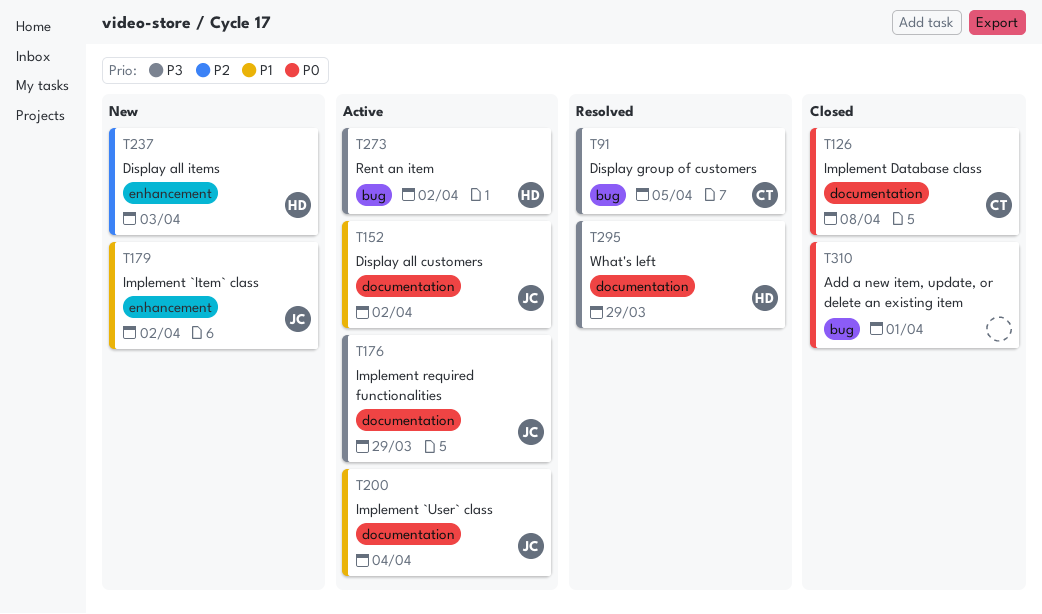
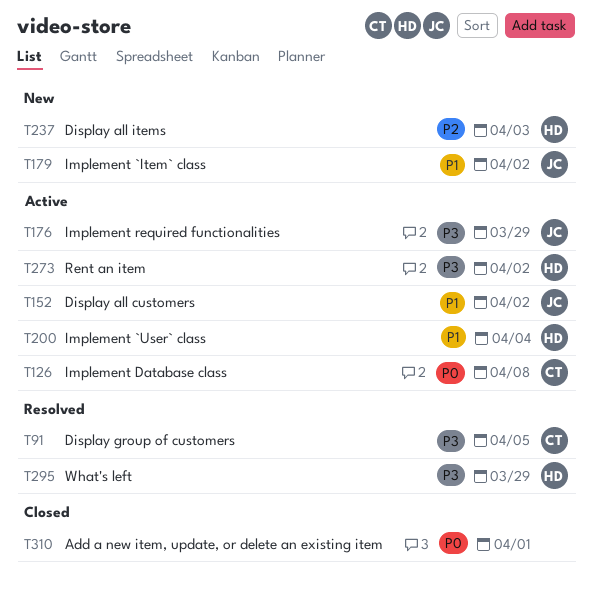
T126, status: Closed -> Active
T200, owner: JC -> HD

